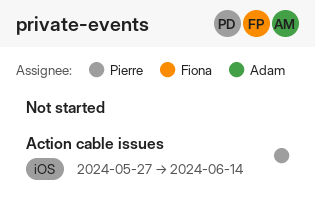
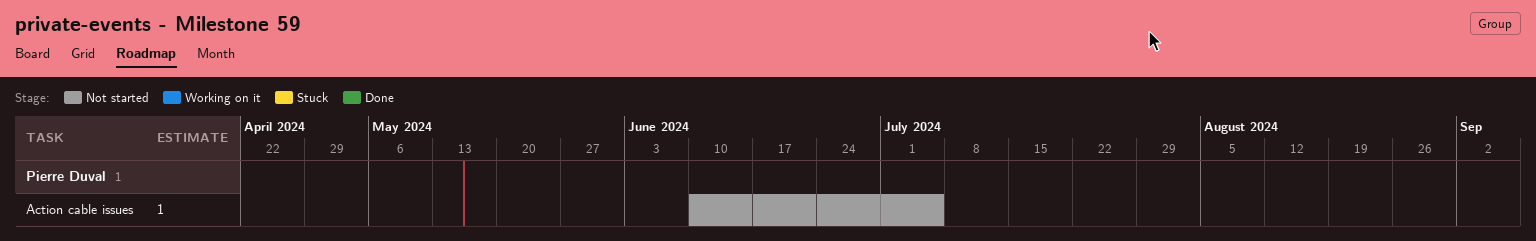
Action cable issues, start: May 27 -> Jun 10
Action cable issues, due: Jun 14 -> Jul 5

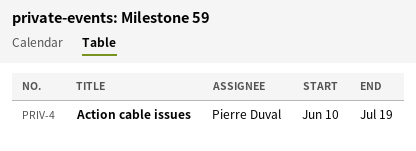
Action cable issues, due: Jul 5 -> Jul 19

